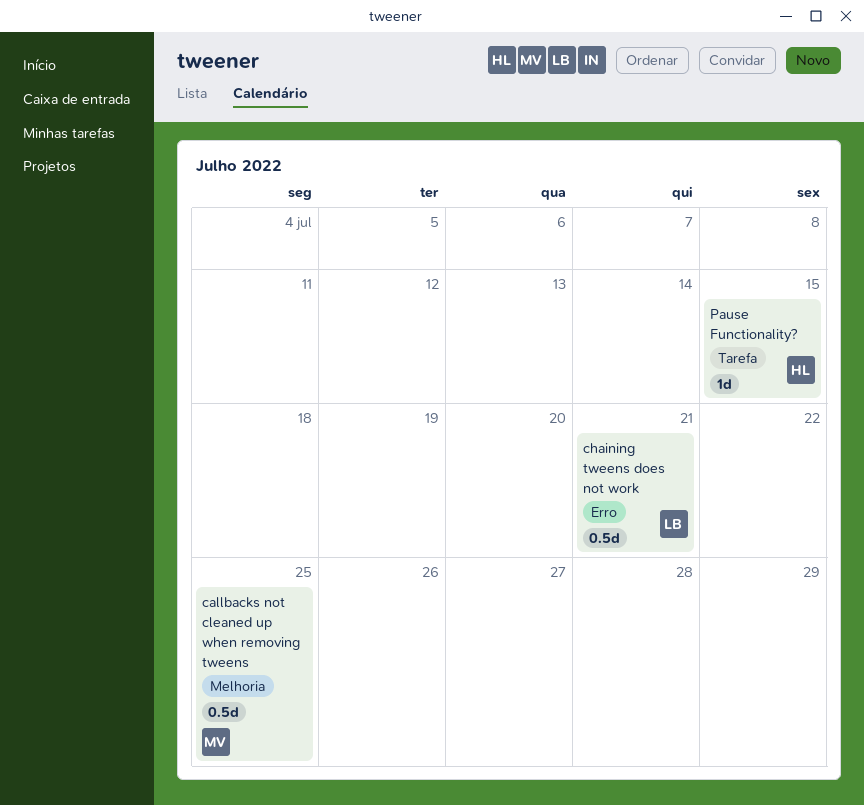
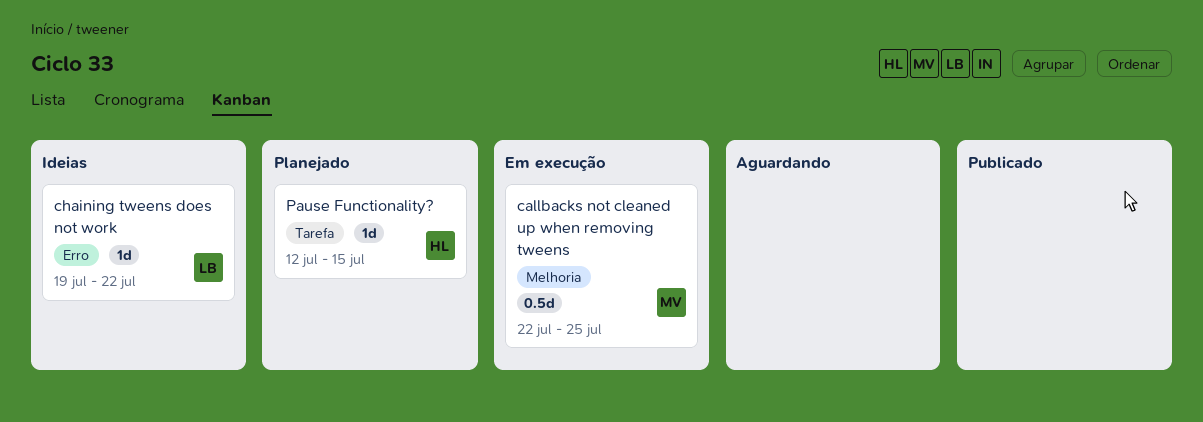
chaining tweens does not work, estimate: 0.5d -> 1d
chaining tweens does not work, due: Jul 21 -> Jul 22

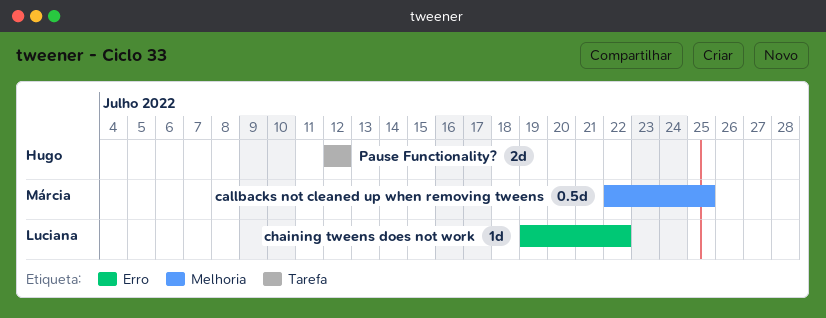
Pause Functionality?, estimate: 1d -> 2d
Pause Functionality?, due: Jul 15 -> Jul 12

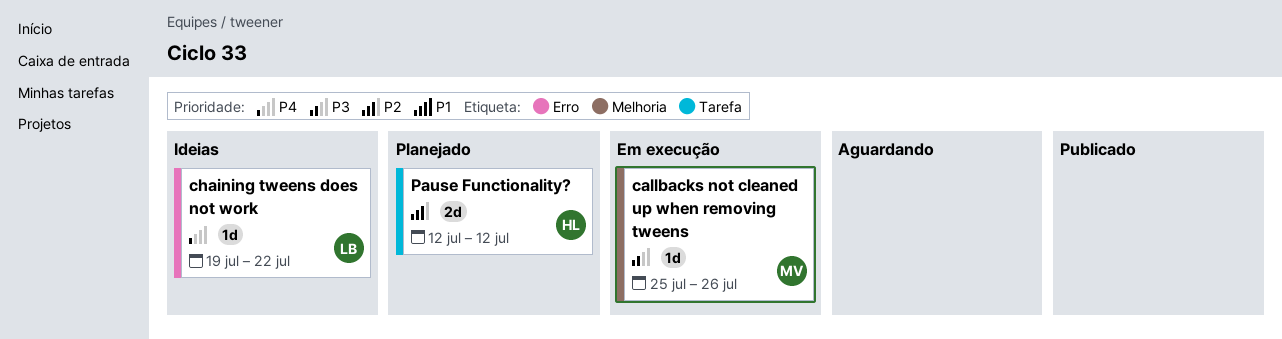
callbacks not cleaned up when removing tweens, estimate: 0.5d -> 1d
callbacks not cleaned up when removing tweens, start: Jul 22 -> Jul 25
callbacks not cleaned up when removing tweens, due: Jul 25 -> Jul 26

